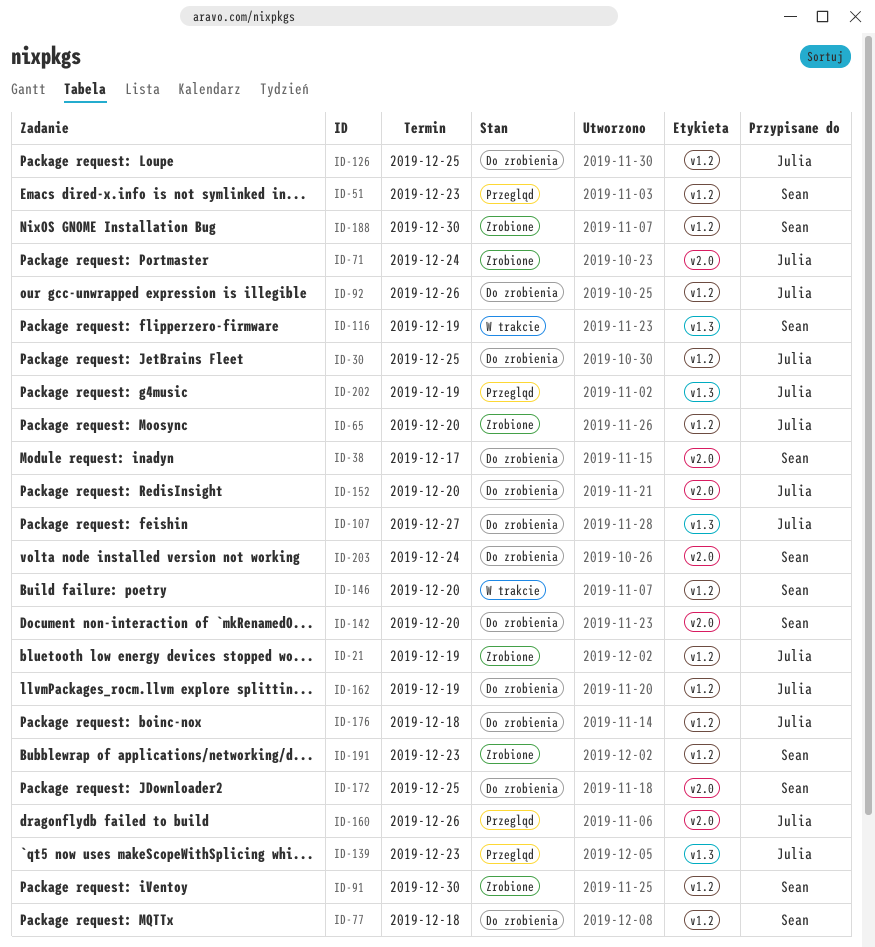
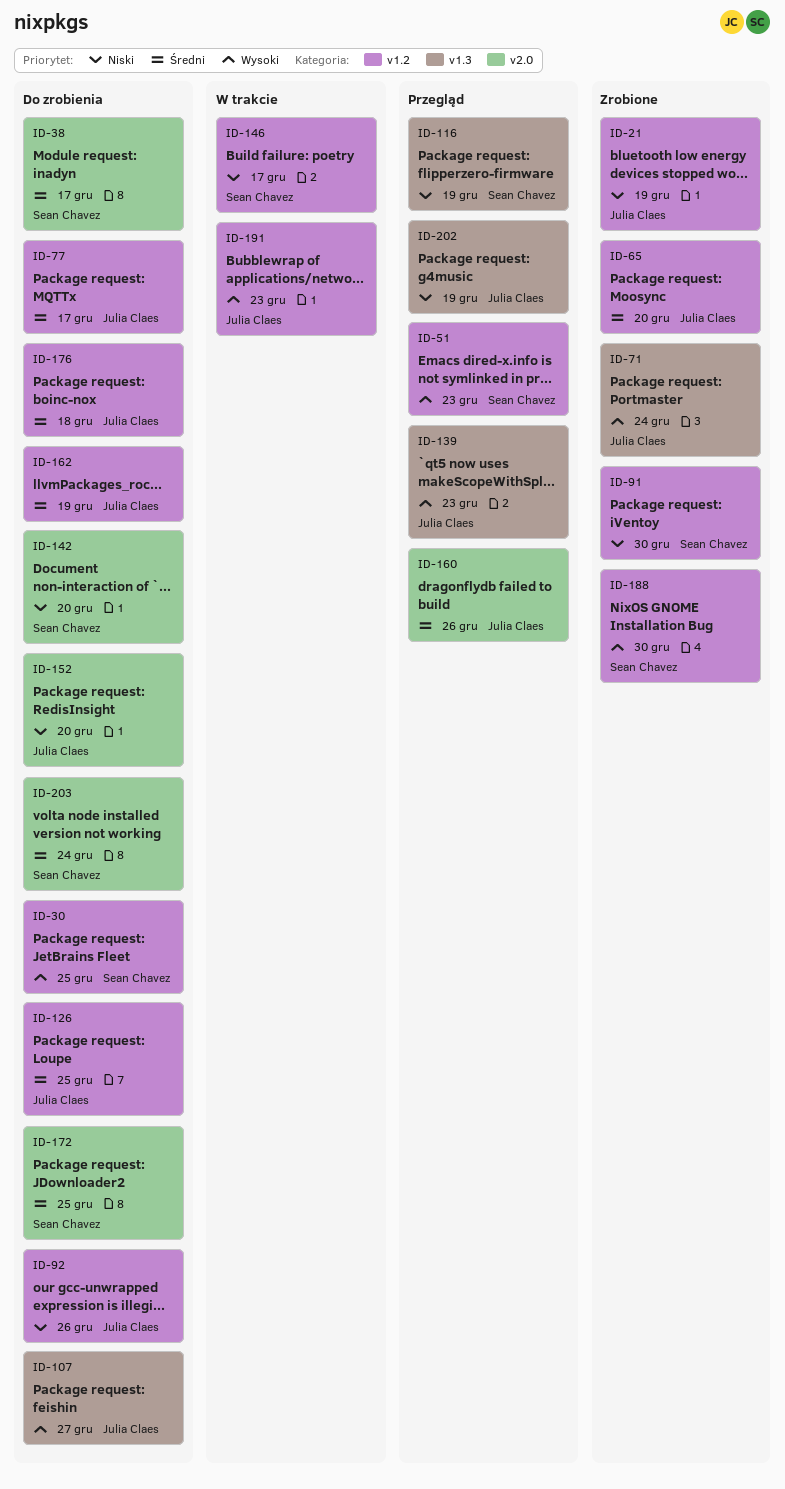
ID-30, owner: Julia Claes -> Sean Chavez
ID-71, label: v2.0 -> v1.3
ID-77, owner: Sean Chavez -> Julia Claes
ID-77, due: Dec 18 -> Dec 17
ID-116, status: W trakcie -> Przegląd
ID-146, due: Dec 20 -> Dec 17
ID-191, status: Zrobione -> W trakcie
ID-191, owner: Sean Chavez -> Julia Claes

